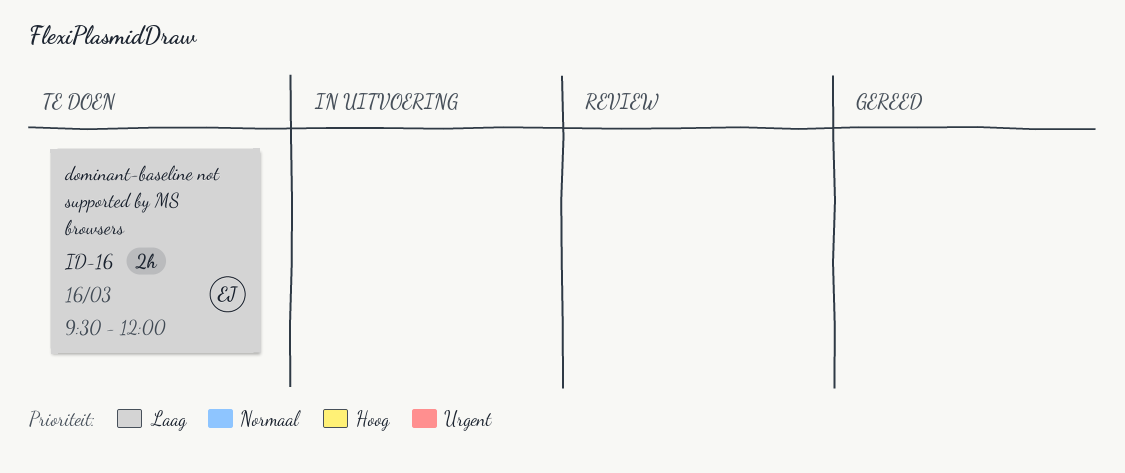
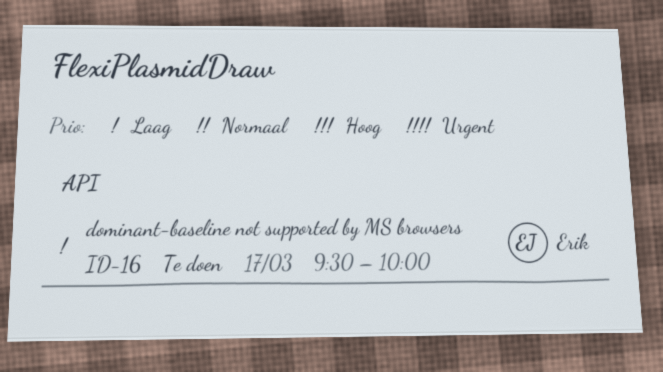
ID-16, day: Mar 16 -> Mar 17
ID-16, ends: 12:00 -> 10:00

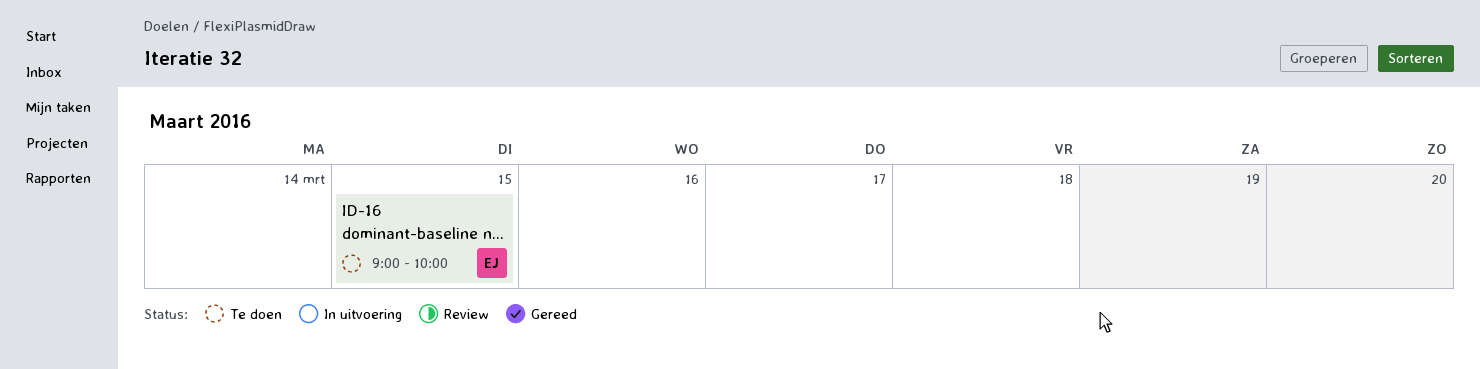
ID-16, day: Mar 17 -> Mar 15
ID-16, begins: 09:30 -> 09:00

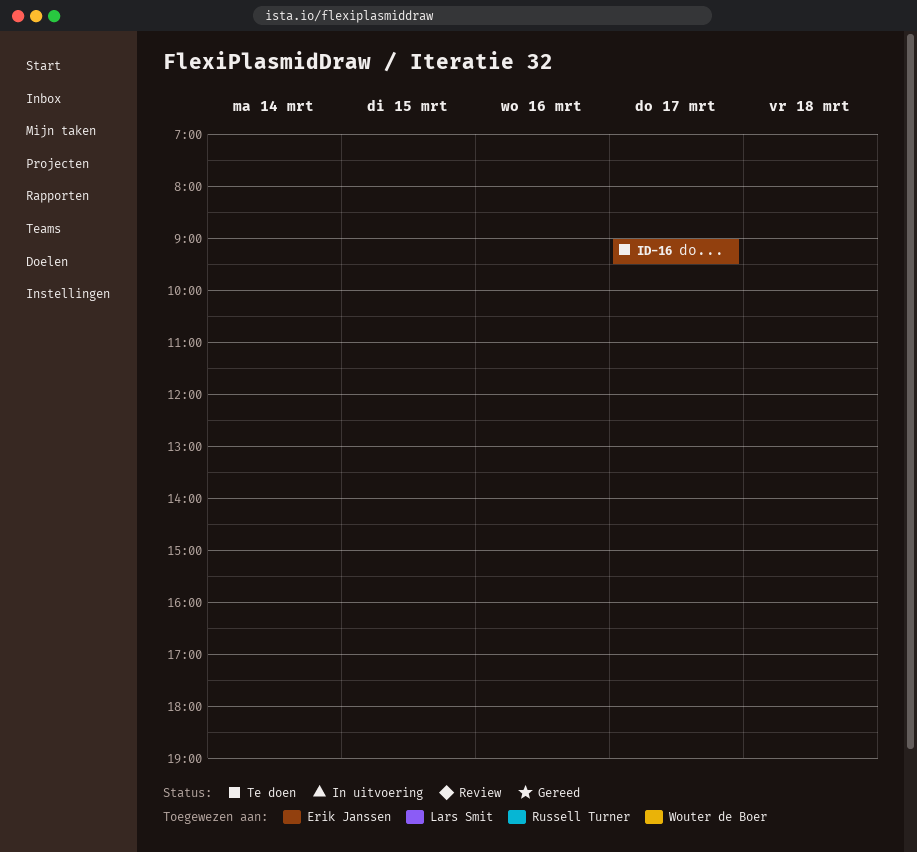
ID-16, day: Mar 15 -> Mar 17
ID-16, ends: 10:00 -> 09:30

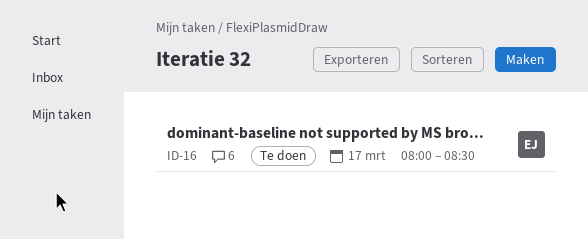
ID-16, begins: 09:00 -> 08:00
ID-16, ends: 09:30 -> 08:30

